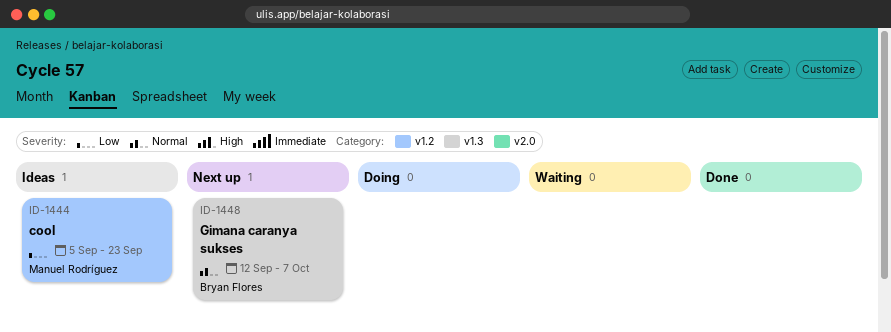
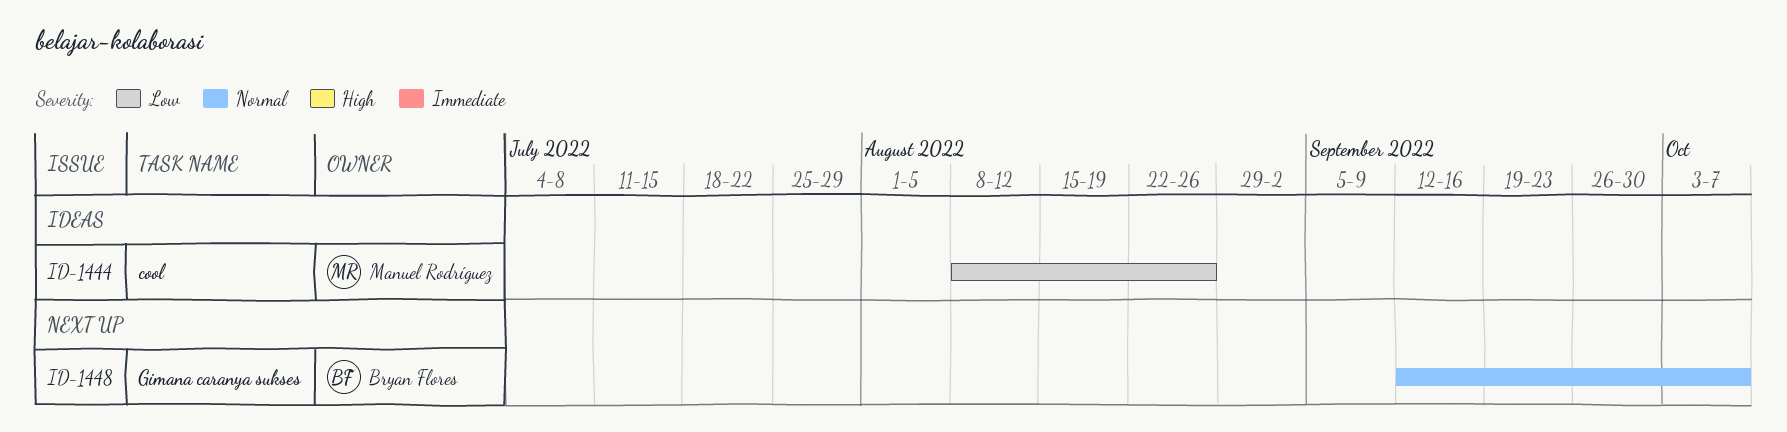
ID-1444, start: Sep 5 -> Aug 8
ID-1444, due: Sep 23 -> Aug 26

